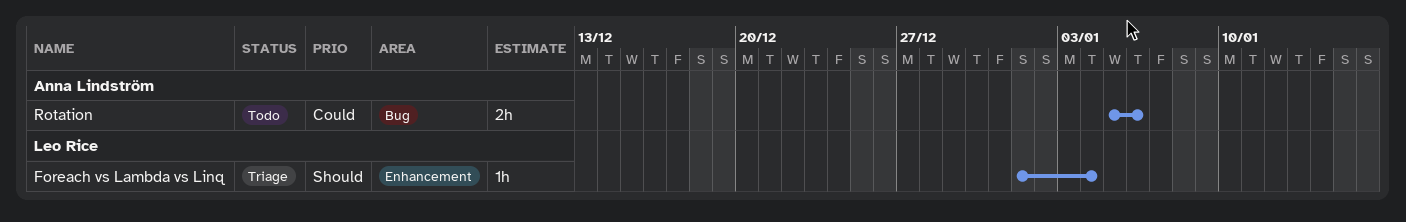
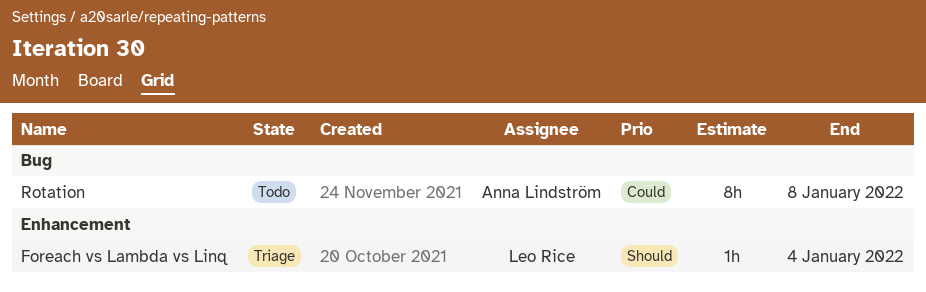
Rotation, estimate: 2h -> 8h
Rotation, due: Jan 6 -> Jan 8

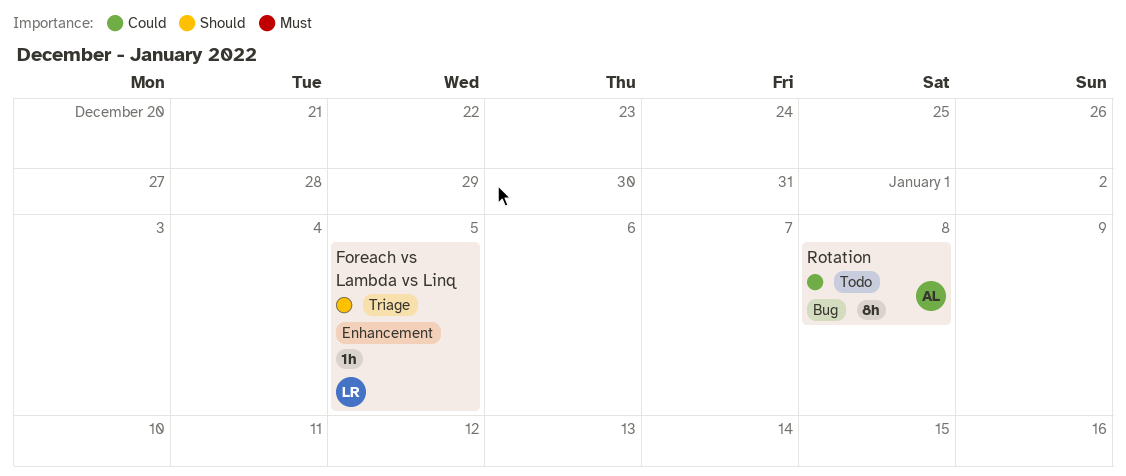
Foreach vs Lambda vs Linq, due: Jan 4 -> Jan 5

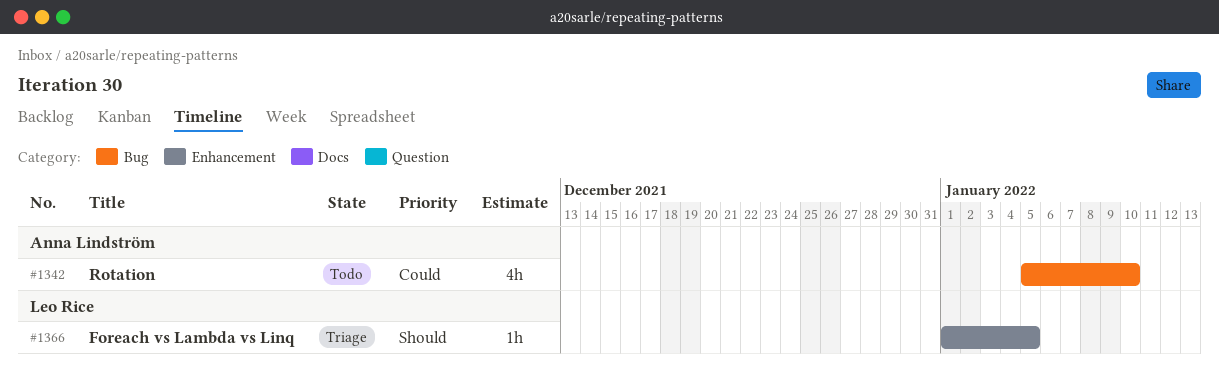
Rotation, estimate: 8h -> 4h
Rotation, due: Jan 8 -> Jan 10

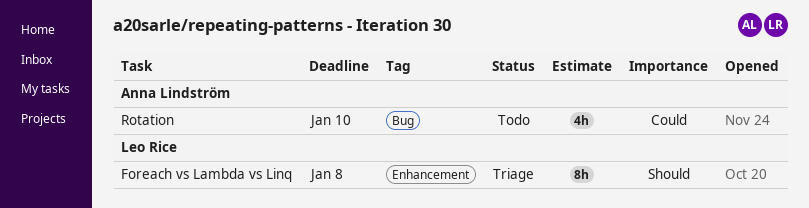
Foreach vs Lambda vs Linq, estimate: 1h -> 8h
Foreach vs Lambda vs Linq, due: Jan 5 -> Jan 8

